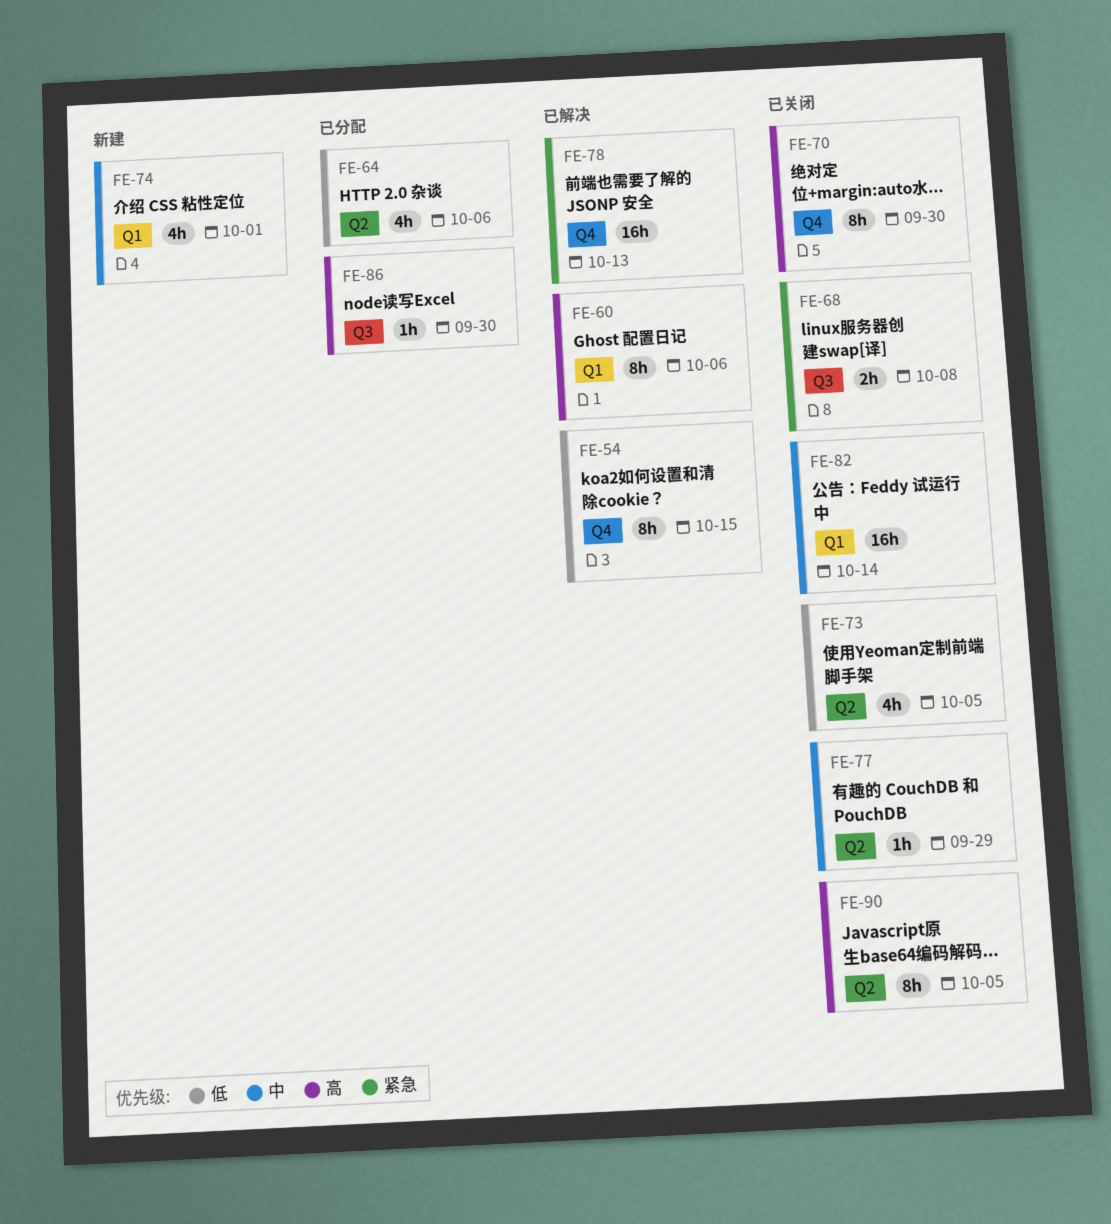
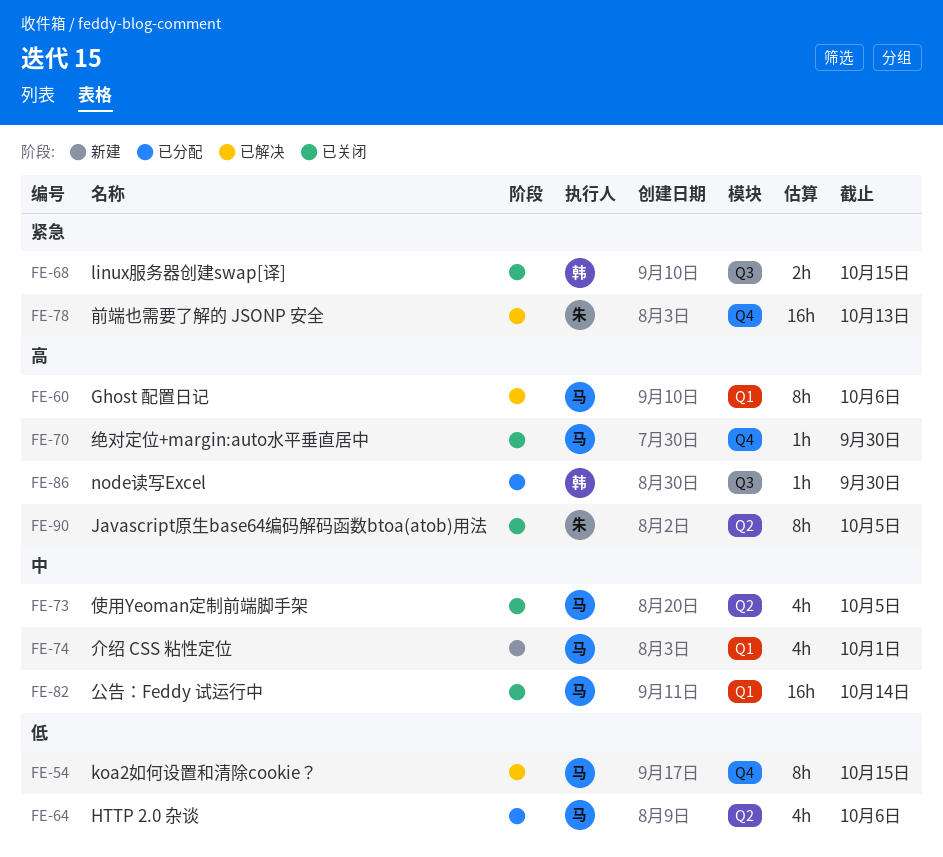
FE-68, due: Oct 8 -> Oct 15
FE-70, estimate: 8h -> 1h
FE-73, priority: 低 -> 中
FE-77: present -> none

